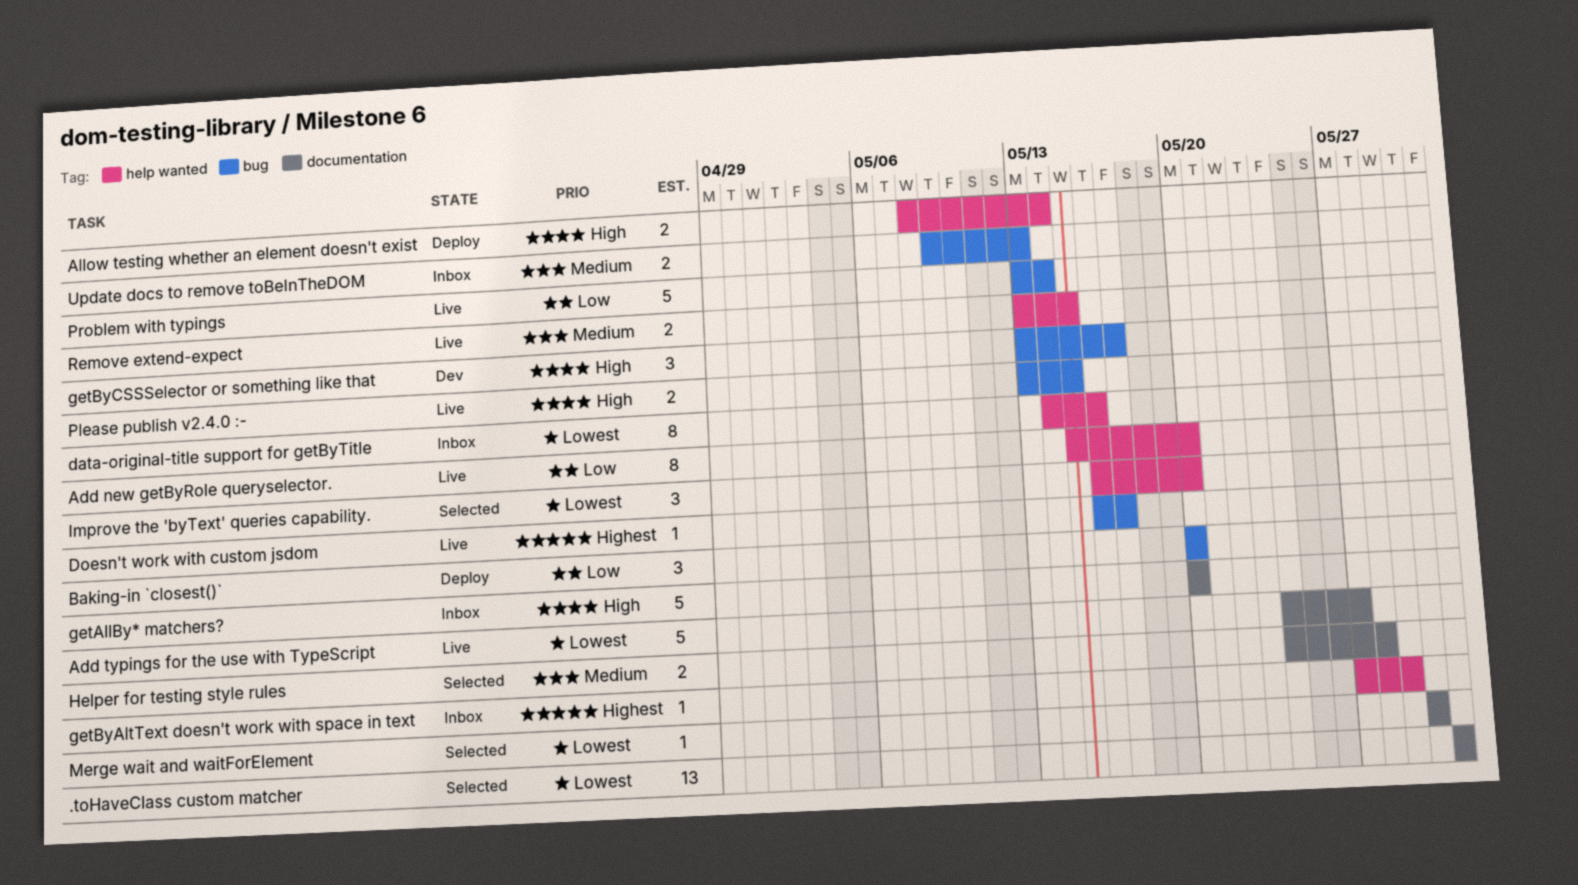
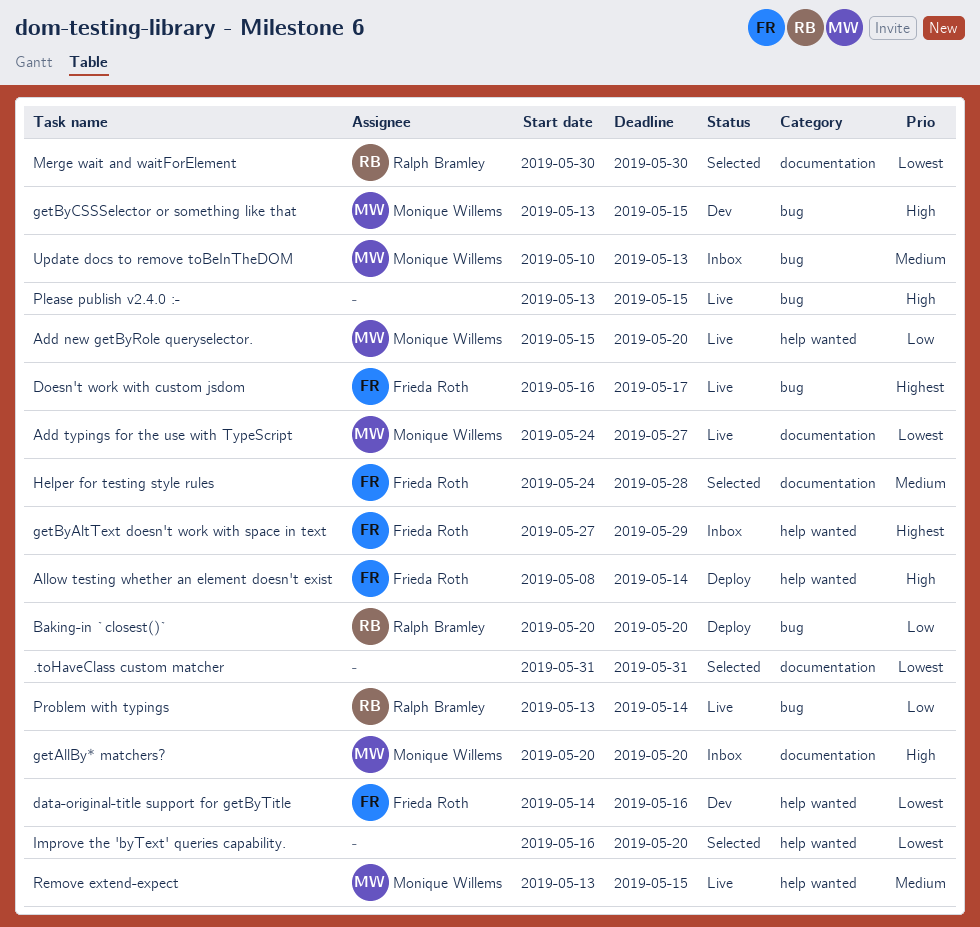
data-original-title support for getByTitle, status: Inbox -> Dev
getByCSSSelector or something like that, due: May 17 -> May 15
Update docs to remove toBeInTheDOM, start: May 9 -> May 10

